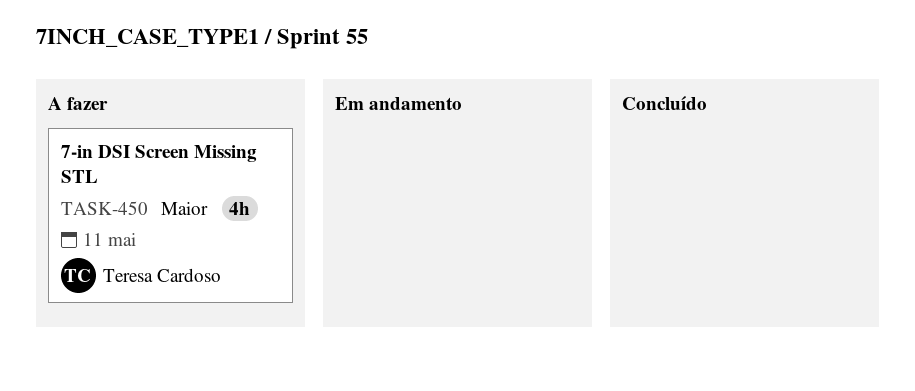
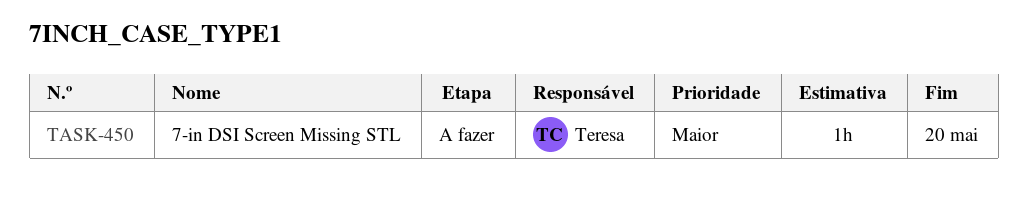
TASK-450, estimate: 4h -> 1h
TASK-450, due: May 11 -> May 20

